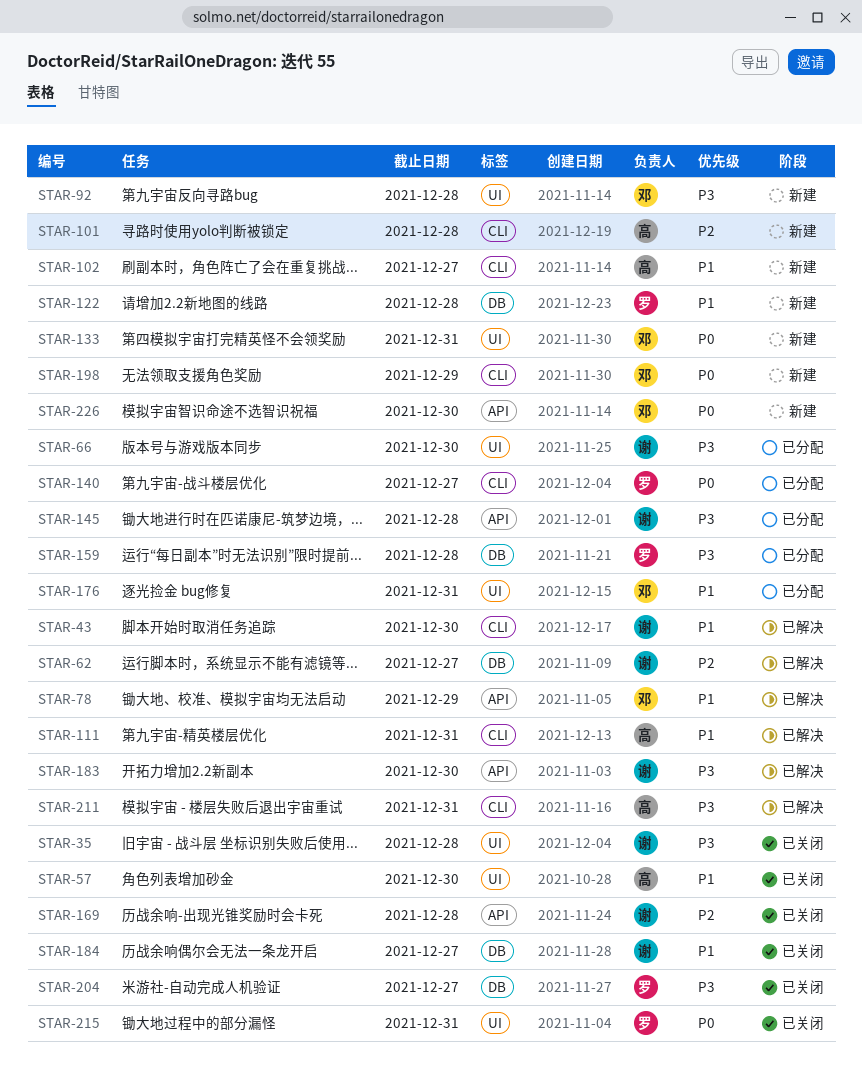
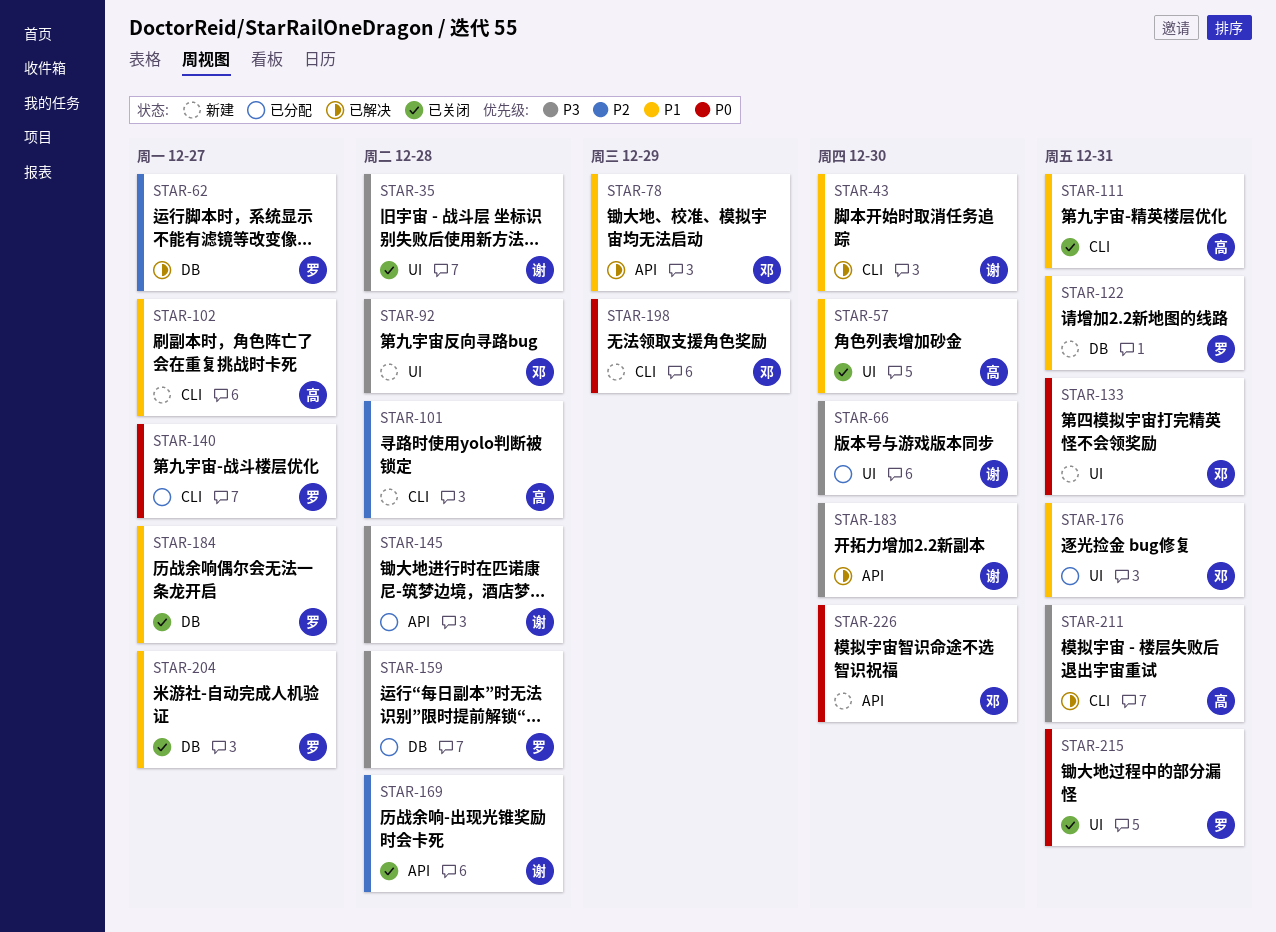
STAR-62, owner: 谢 -> 罗
STAR-111, status: 已解决 -> 已关闭
STAR-122, due: Dec 28 -> Dec 31
STAR-184, owner: 谢 -> 罗
STAR-204, priority: P3 -> P1

